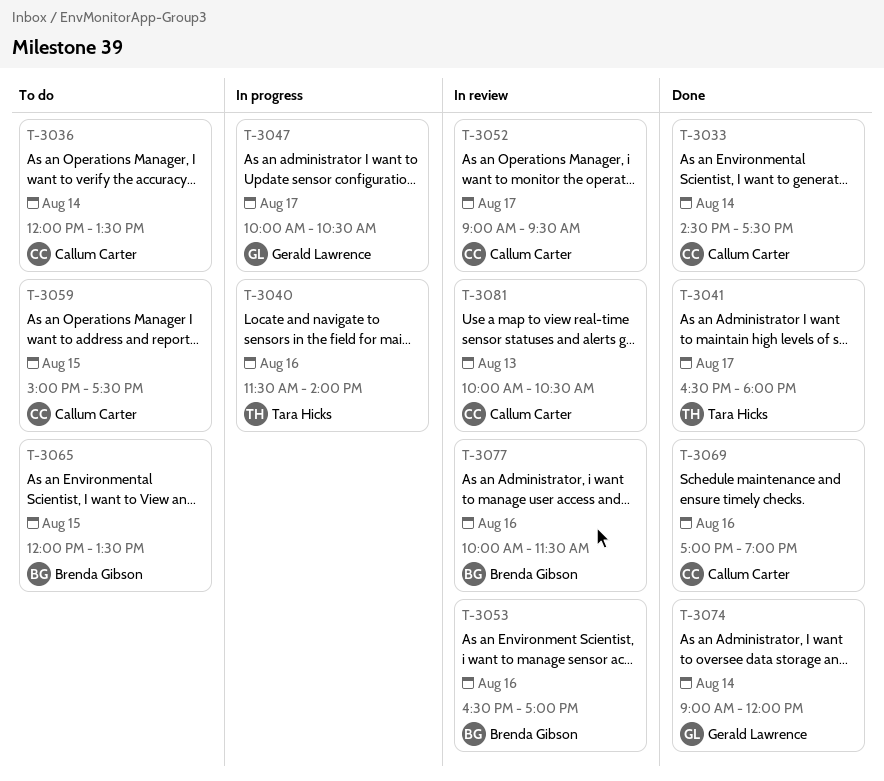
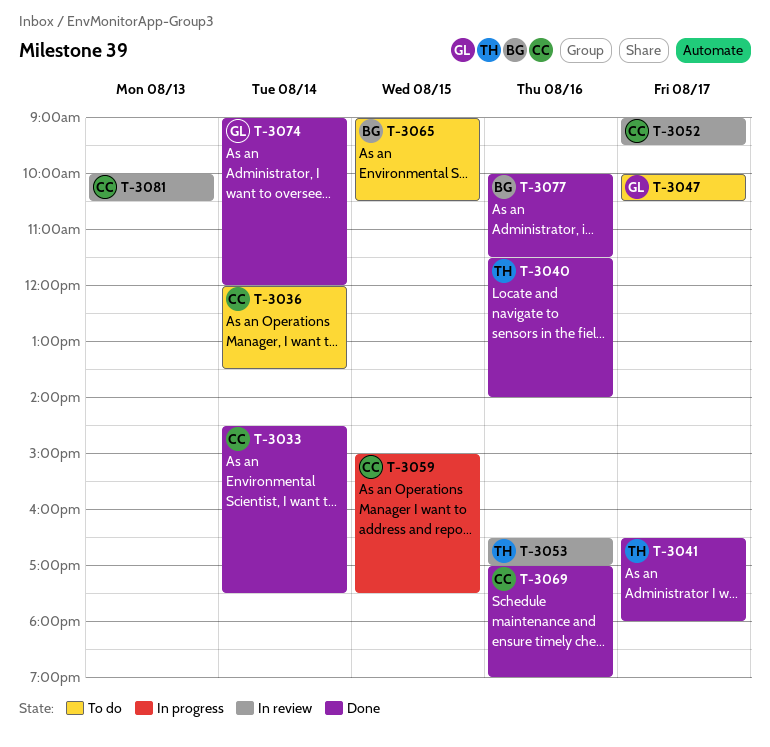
T-3040, status: In progress -> Done
T-3047, status: In progress -> To do
T-3053, owner: Brenda Gibson -> Tara Hicks
T-3059, status: To do -> In progress
T-3065, begins: 12:00 -> 09:00
T-3065, ends: 13:30 -> 10:30
T-3077, status: In review -> Done

